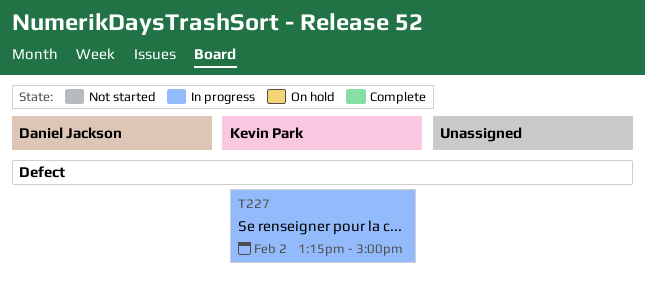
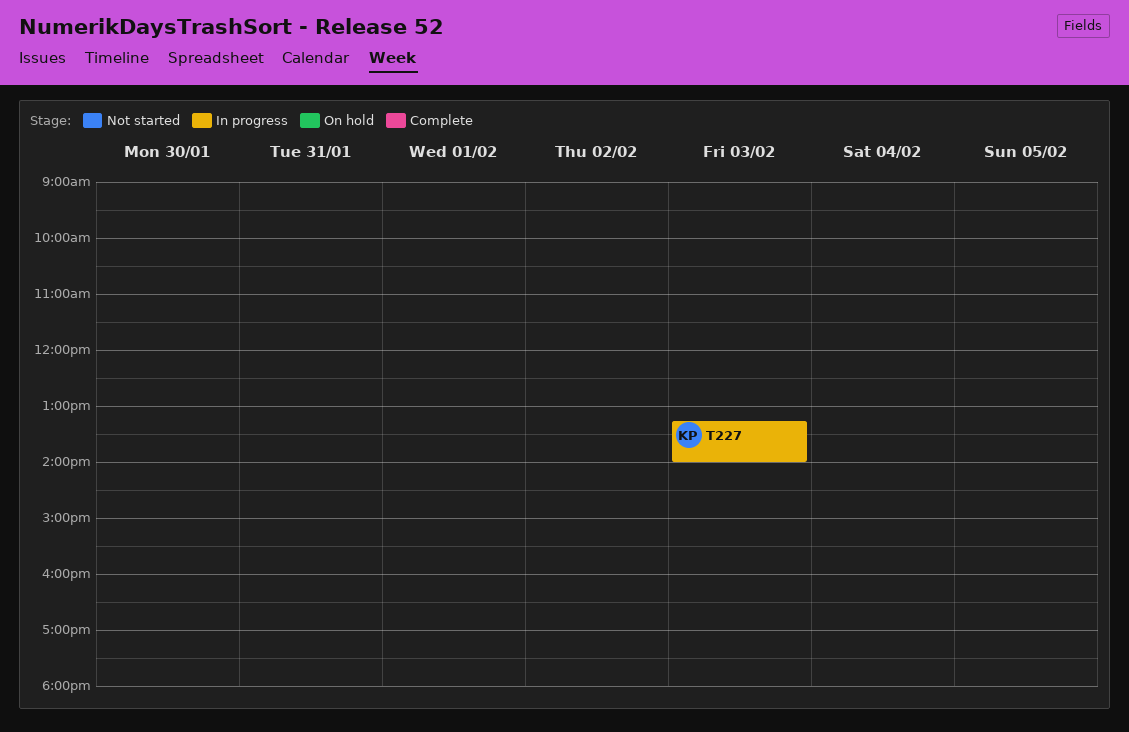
T227, day: Feb 2 -> Feb 3
T227, ends: 15:00 -> 14:00

